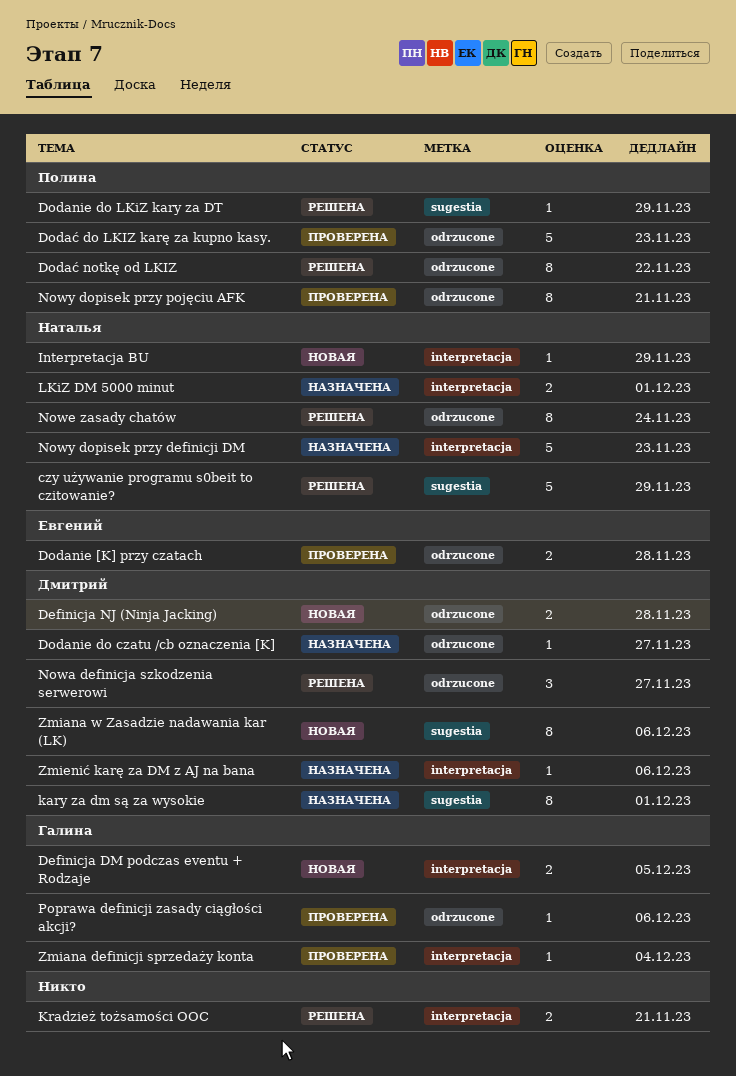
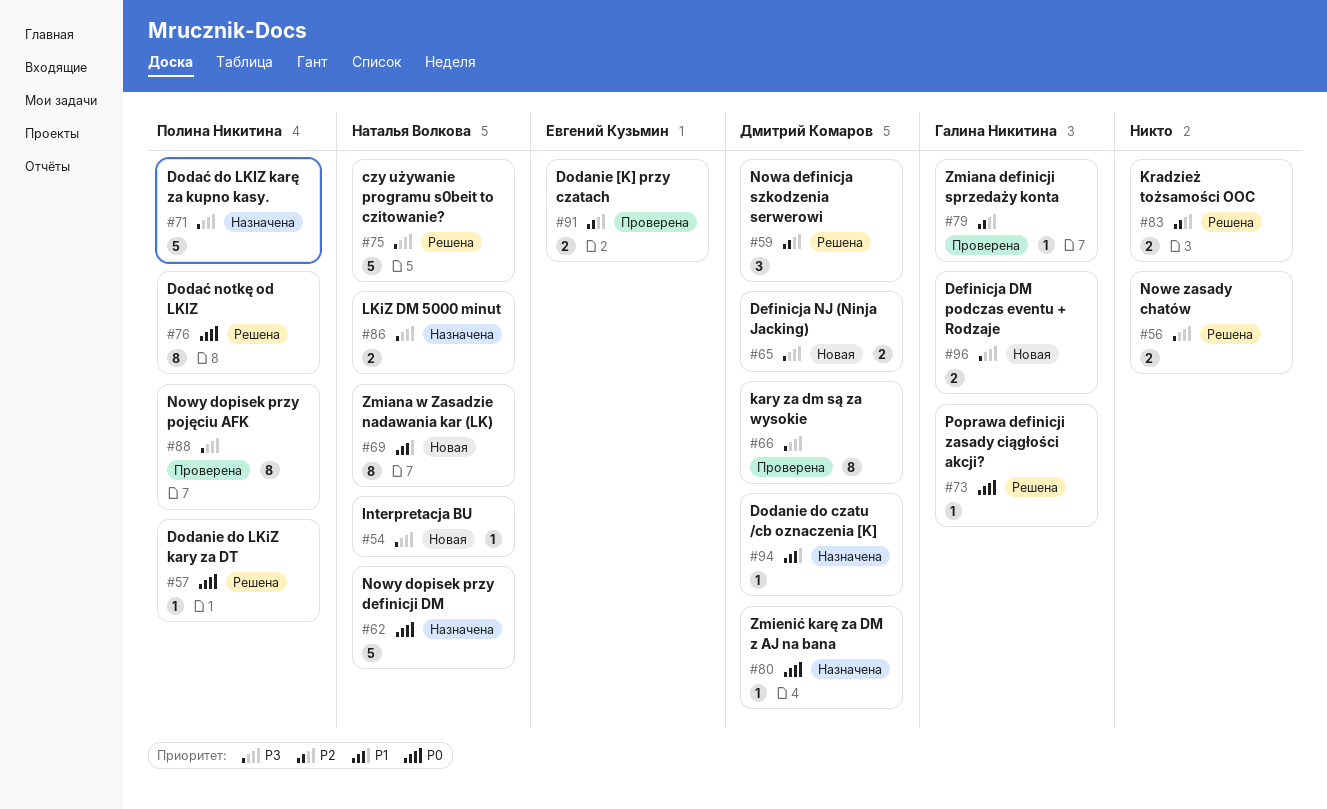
Dodać do LKIZ karę za kupno kasy., status: Проверена -> Назначена
kary za dm są za wysokie, status: Назначена -> Проверена
Nowe zasady chatów, owner: Наталья Волкова -> none
Nowe zasady chatów, estimate: 8 -> 2
Poprawa definicji zasady ciągłości akcji?, status: Проверена -> Решена
Zmiana w Zasadzie nadawania kar (LK), owner: Дмитрий Комаров -> Наталья Волкова

